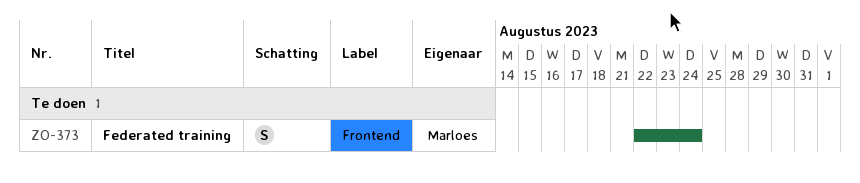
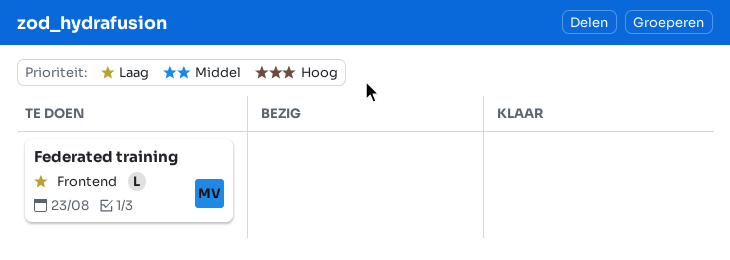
Federated training, estimate: S -> L
Federated training, due: Aug 24 -> Aug 23

